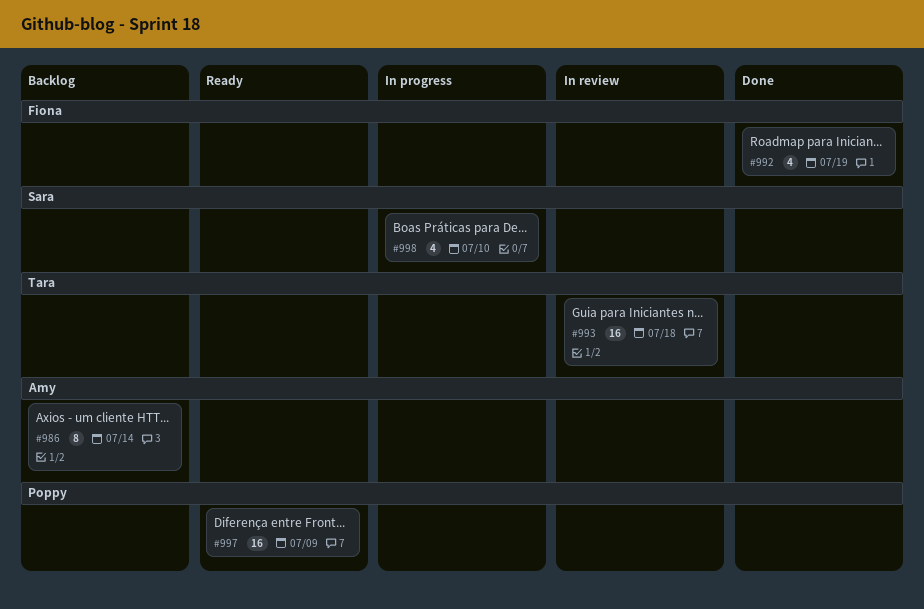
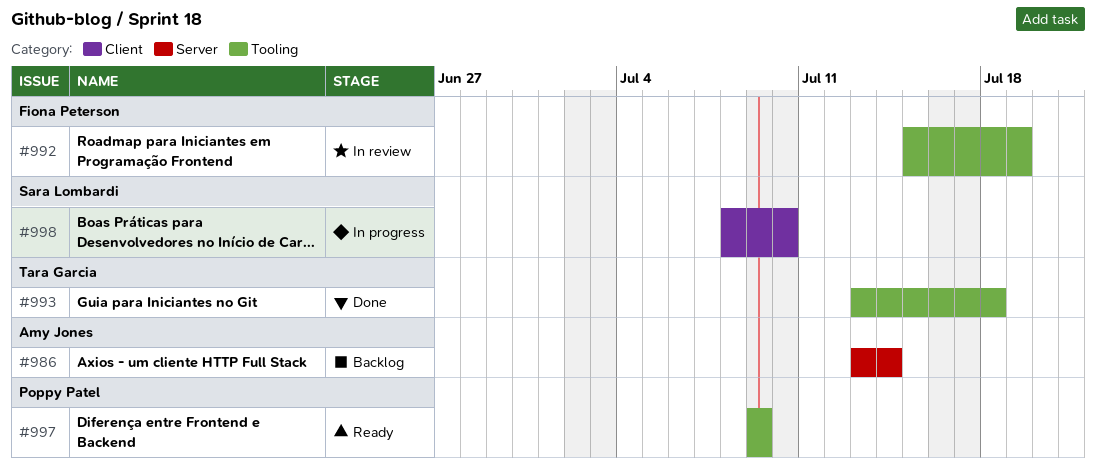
#992, status: Done -> In review
#993, status: In review -> Done

